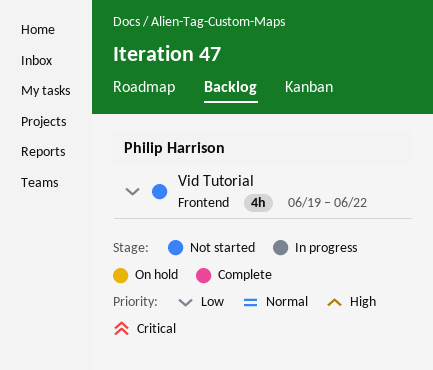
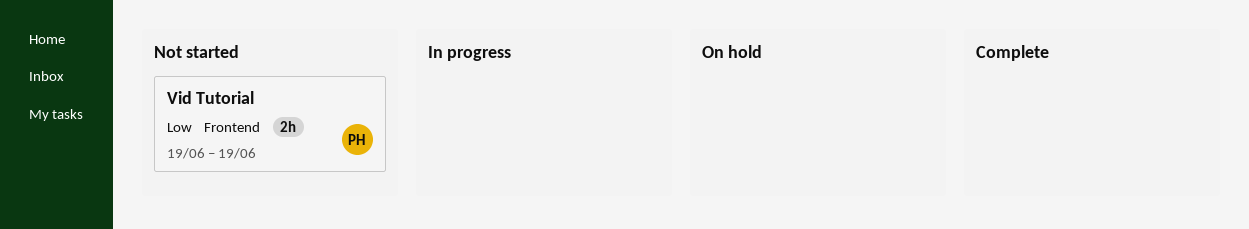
Vid Tutorial, estimate: 4h -> 2h
Vid Tutorial, due: Jun 22 -> Jun 19

